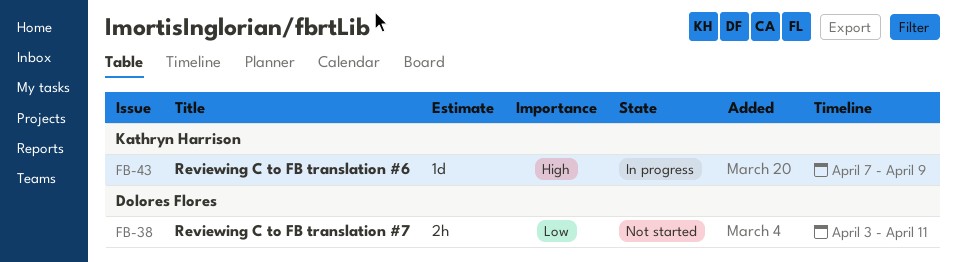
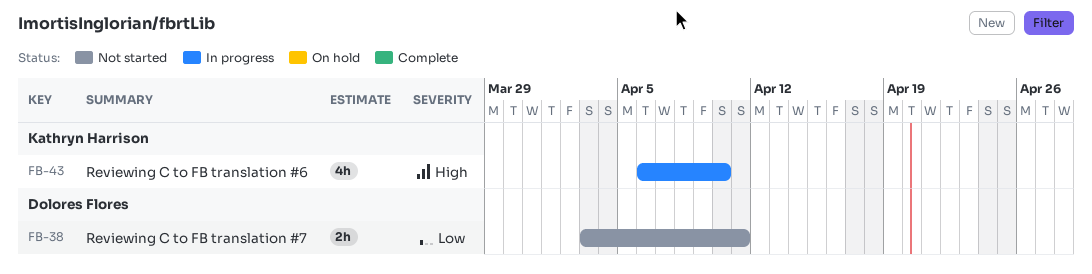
FB-43, estimate: 1d -> 4h
FB-43, start: Apr 7 -> Apr 6
FB-43, due: Apr 9 -> Apr 10

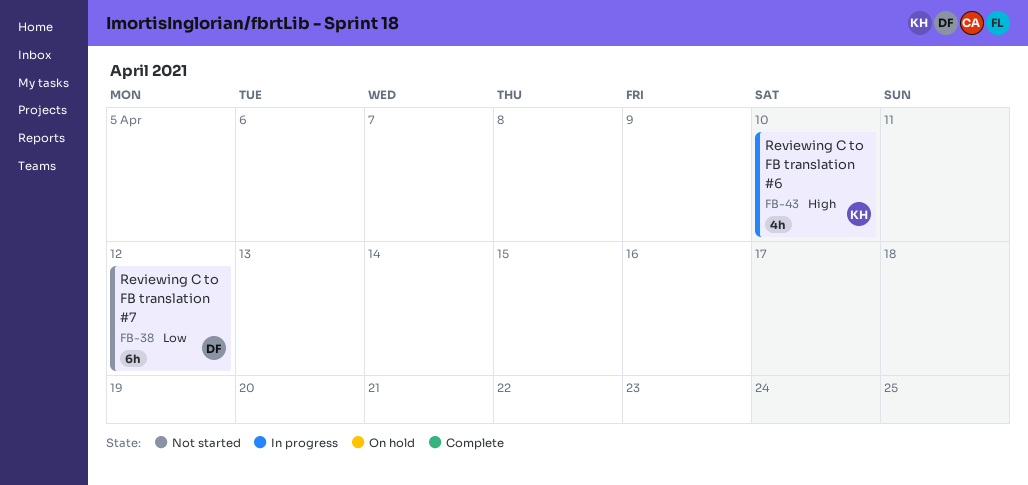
FB-38, estimate: 2h -> 6h
FB-38, due: Apr 11 -> Apr 12

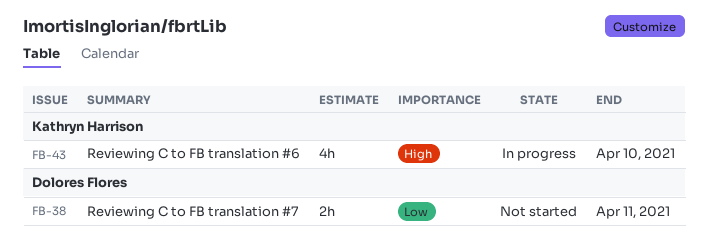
FB-38, estimate: 6h -> 2h
FB-38, due: Apr 12 -> Apr 11

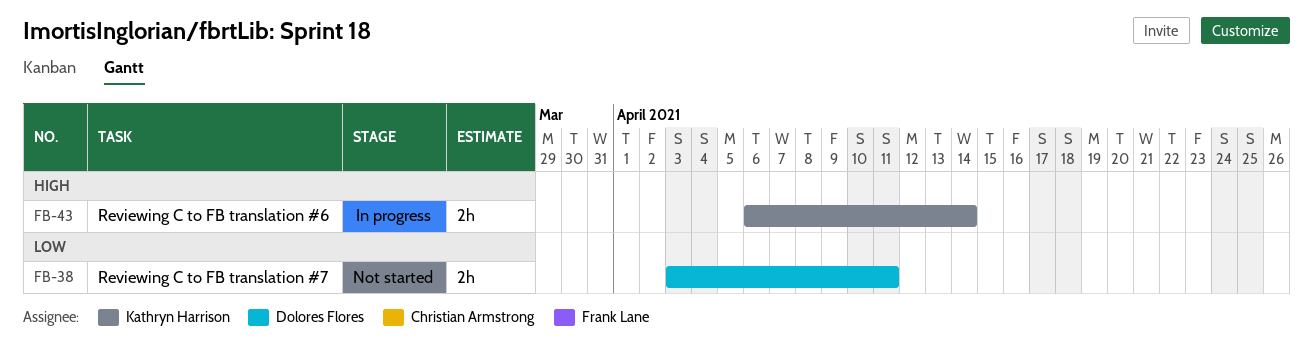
FB-43, estimate: 4h -> 2h
FB-43, due: Apr 10 -> Apr 14

